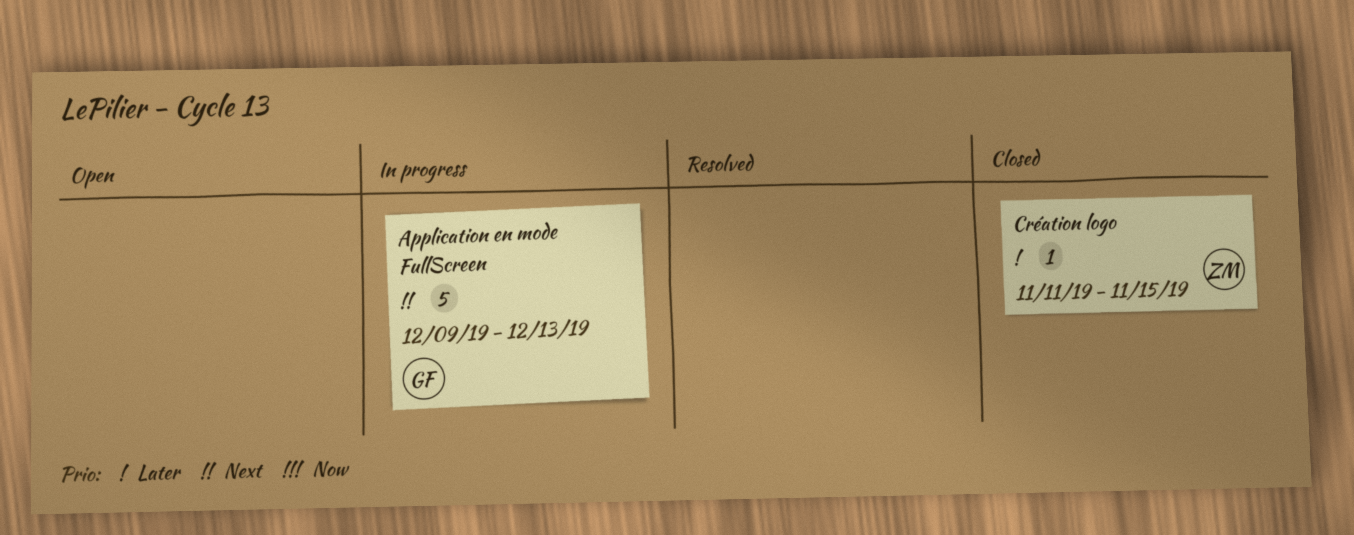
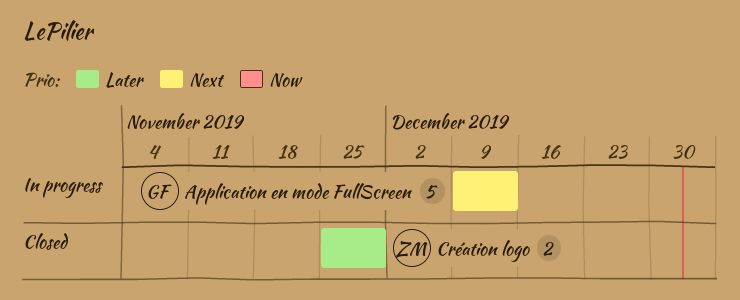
Création logo, estimate: 1 -> 2
Création logo, start: Nov 11 -> Nov 25
Création logo, due: Nov 15 -> Nov 29

